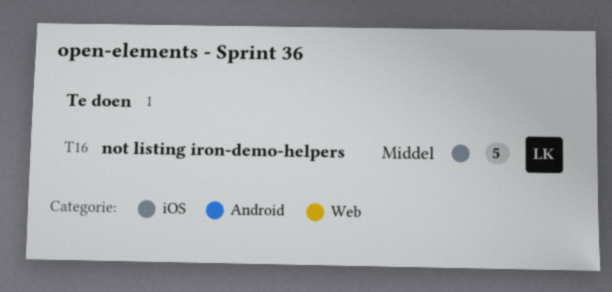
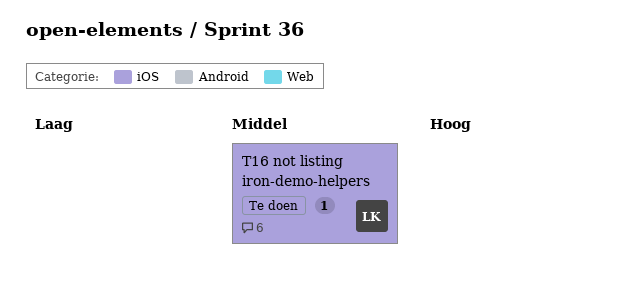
T16, estimate: 5 -> 1

